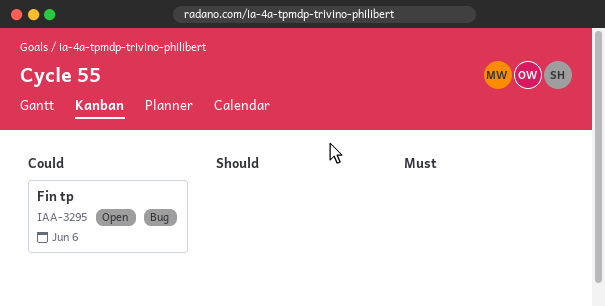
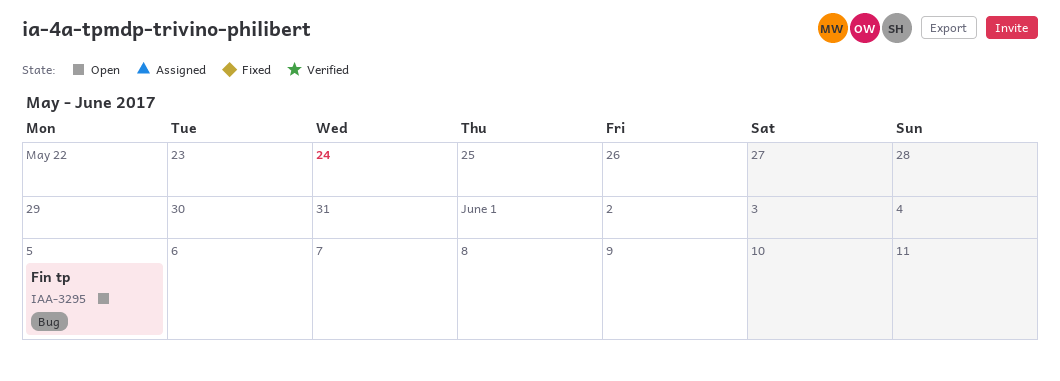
IAA-3295, due: Jun 6 -> Jun 5

